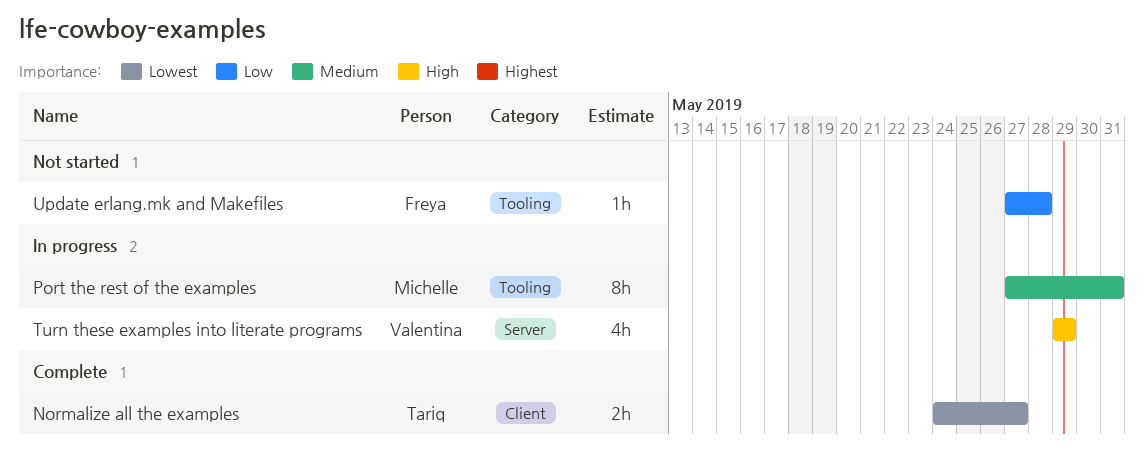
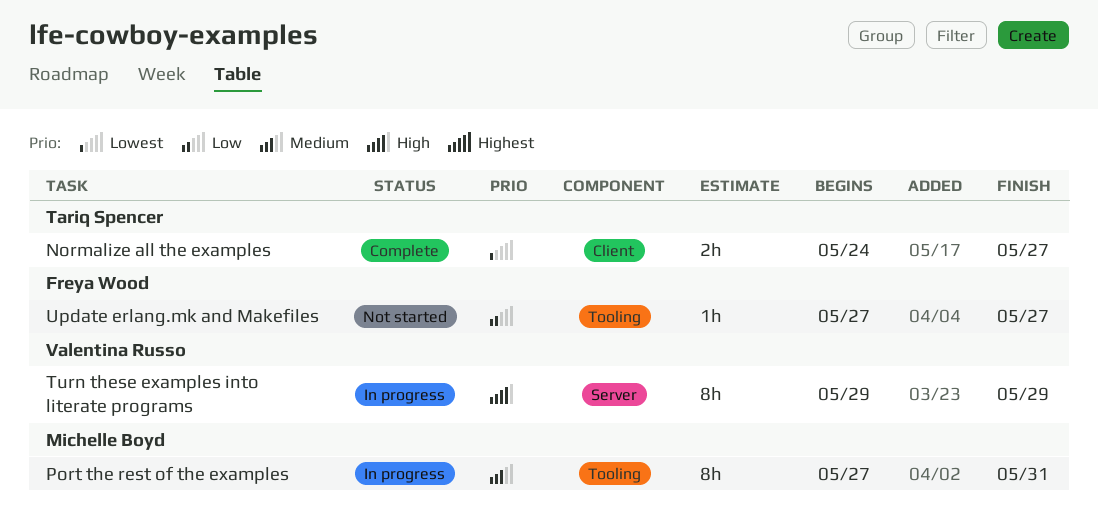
Turn these examples into literate programs, estimate: 4h -> 8h
Update erlang.mk and Makefiles, due: May 28 -> May 27

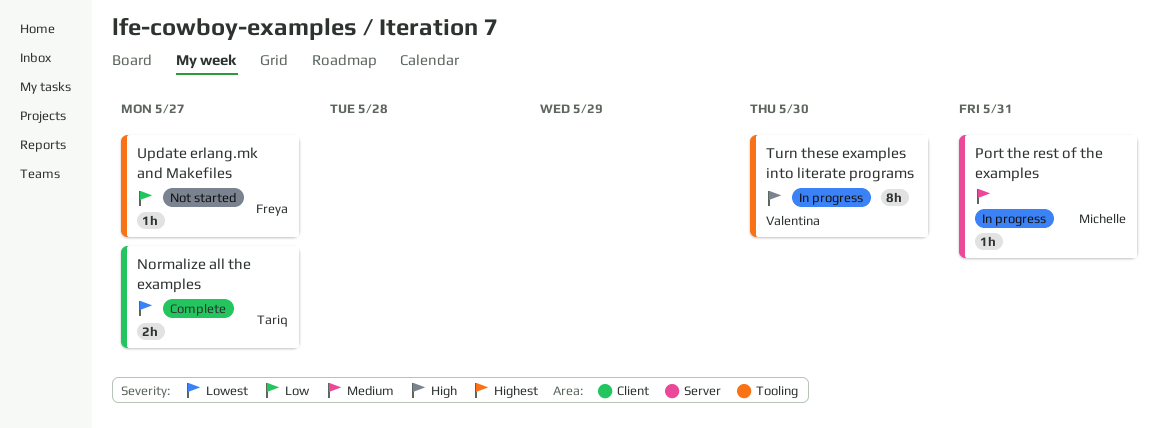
Port the rest of the examples, label: Tooling -> Server
Port the rest of the examples, estimate: 8h -> 1h
Turn these examples into literate programs, label: Server -> Tooling
Turn these examples into literate programs, due: May 29 -> May 30

